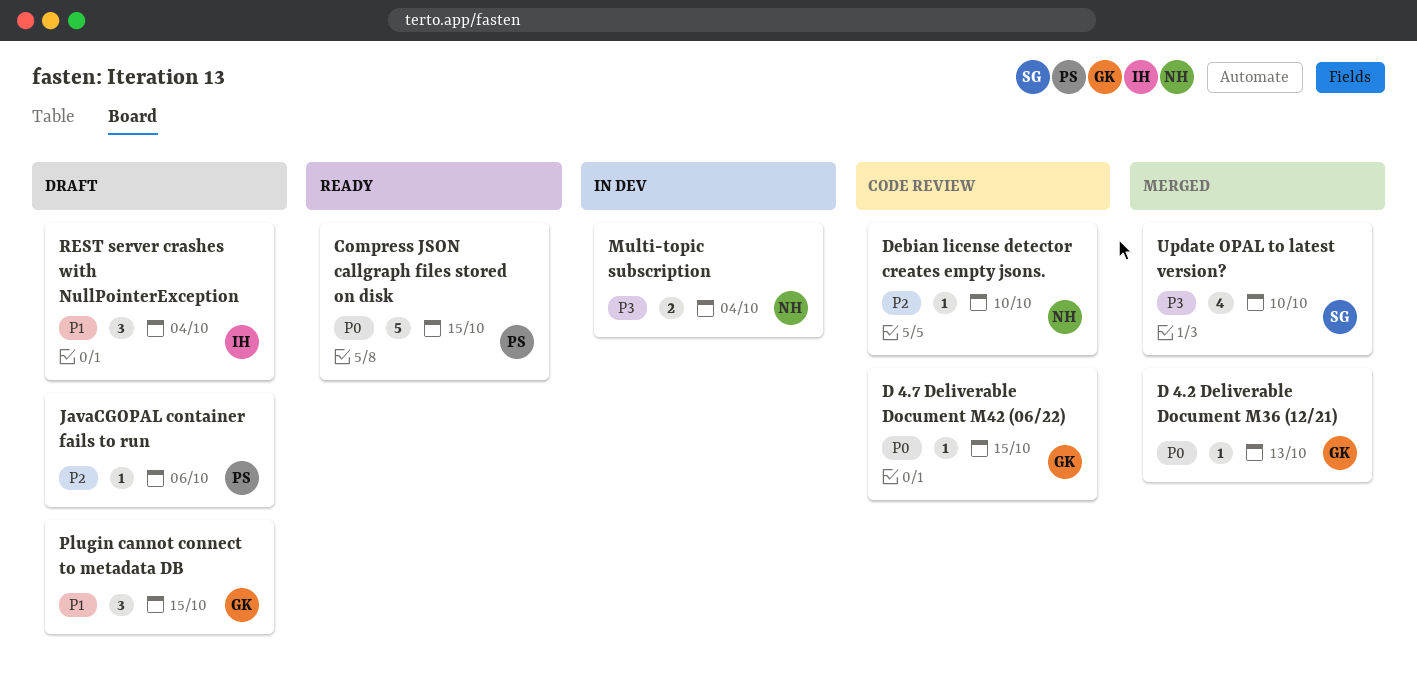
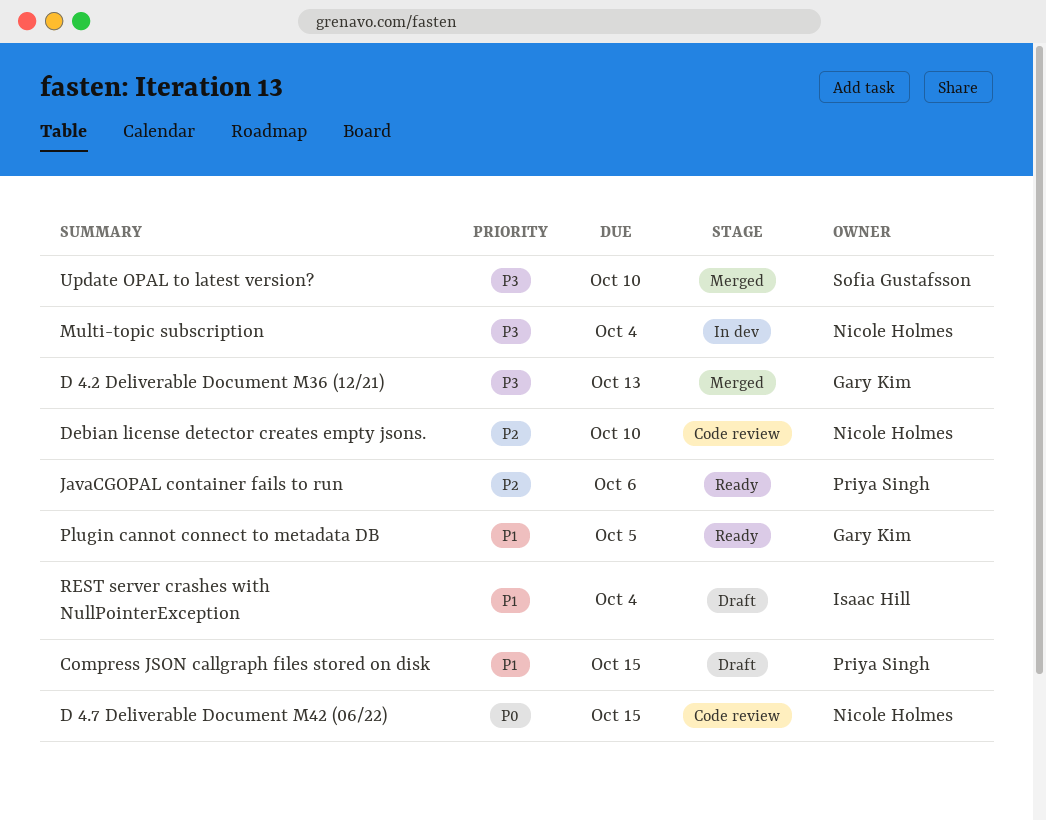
Compress JSON callgraph files stored on disk, status: Ready -> Draft
Compress JSON callgraph files stored on disk, priority: P0 -> P1
D 4.2 Deliverable Document M36 (12/21), priority: P0 -> P3
D 4.7 Deliverable Document M42 (06/22), owner: Gary Kim -> Nicole Holmes
JavaCGOPAL container fails to run, status: Draft -> Ready
Plugin cannot connect to metadata DB, status: Draft -> Ready
Plugin cannot connect to metadata DB, due: Oct 15 -> Oct 5

